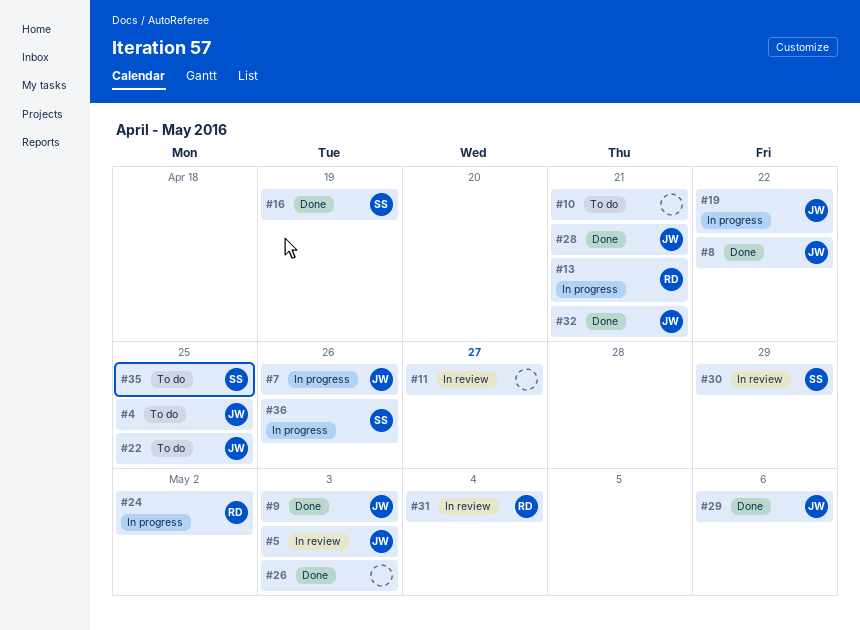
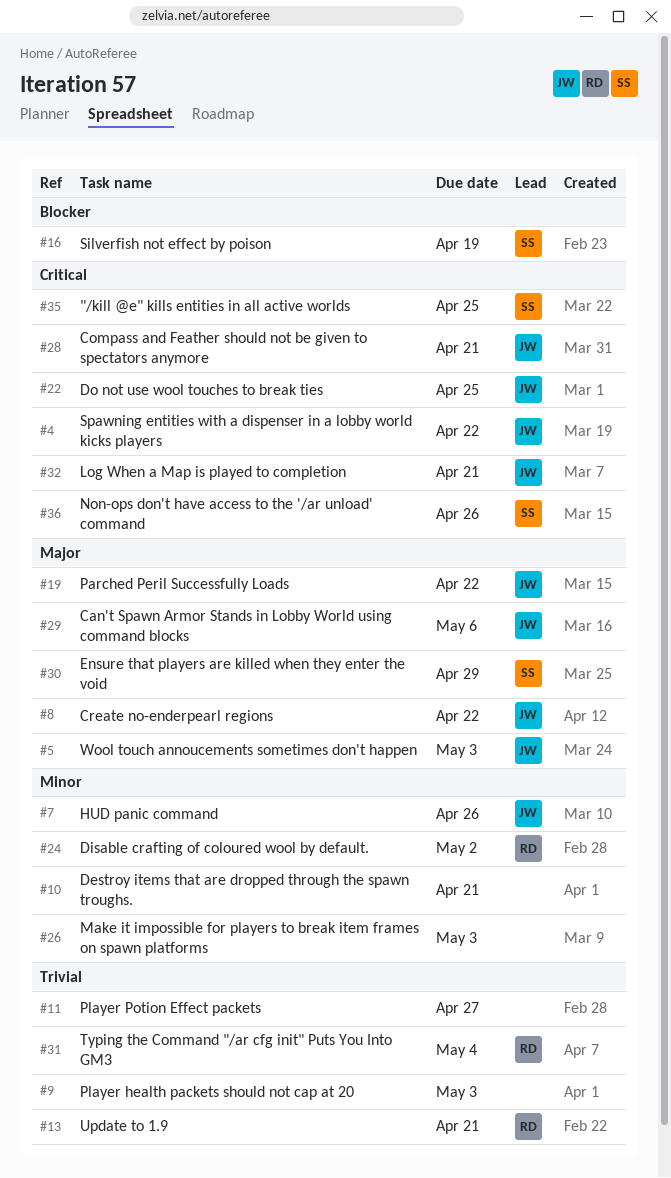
#4, due: Apr 25 -> Apr 22
#9, owner: JW -> none

